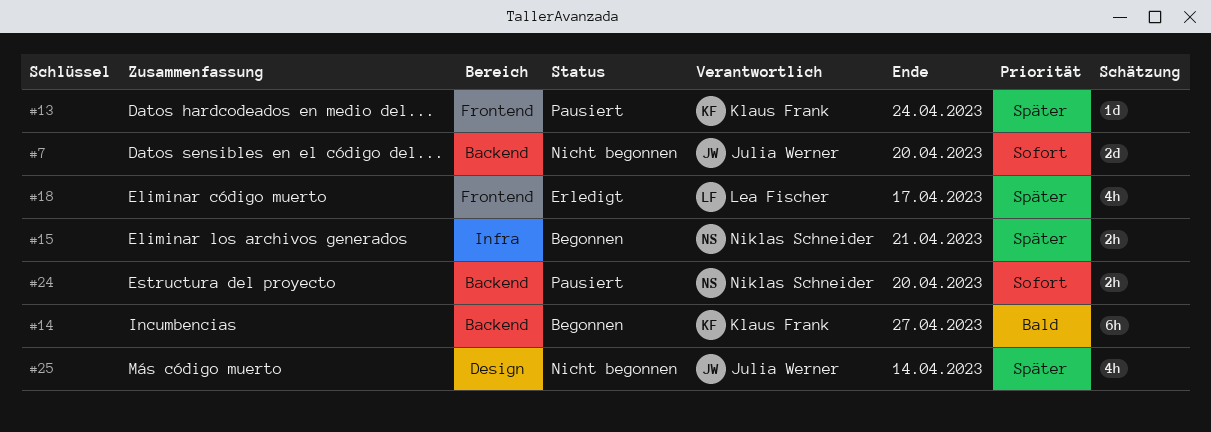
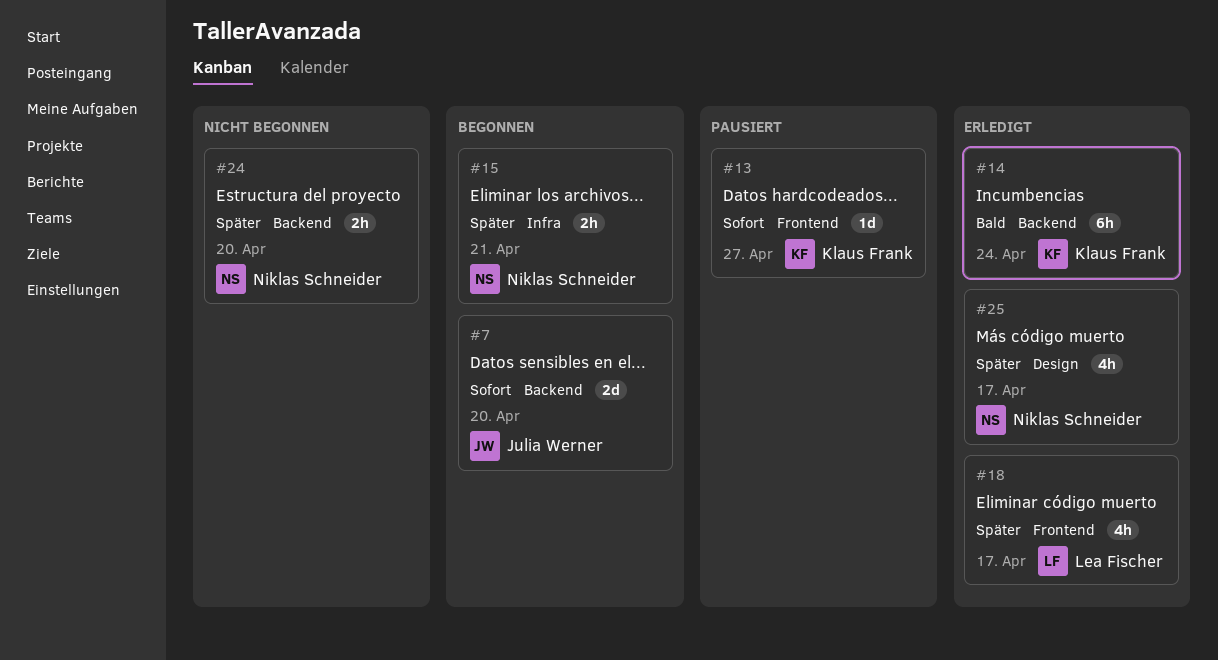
#7, status: Nicht begonnen -> Begonnen
#13, priority: Später -> Sofort
#13, due: Apr 24 -> Apr 27
#14, status: Begonnen -> Erledigt
#14, due: Apr 27 -> Apr 24
#24, status: Pausiert -> Nicht begonnen
#24, priority: Sofort -> Später
#25, status: Nicht begonnen -> Erledigt
#25, owner: Julia Werner -> Niklas Schneider
#25, due: Apr 14 -> Apr 17

